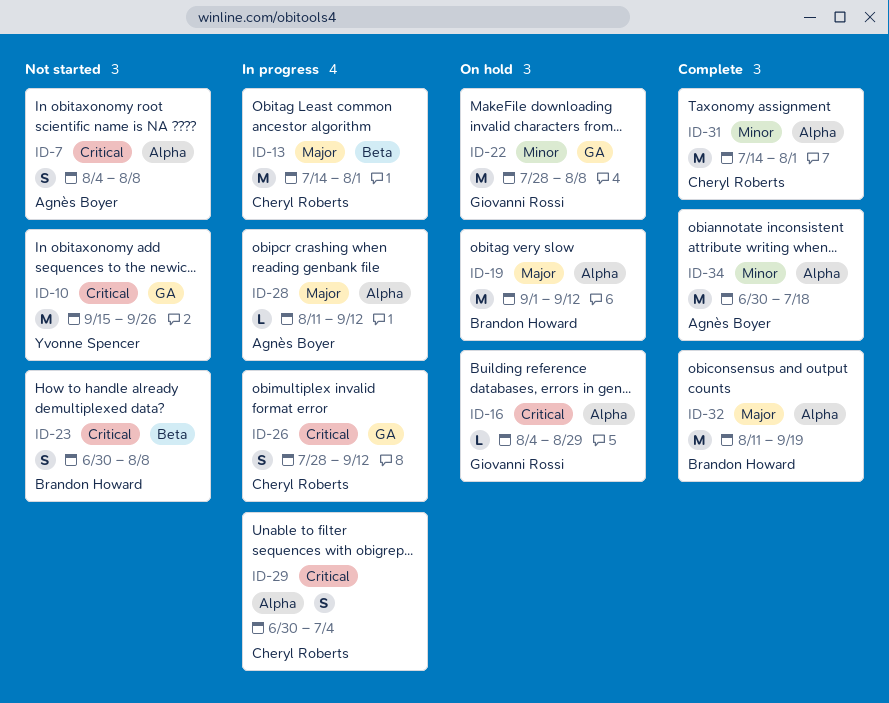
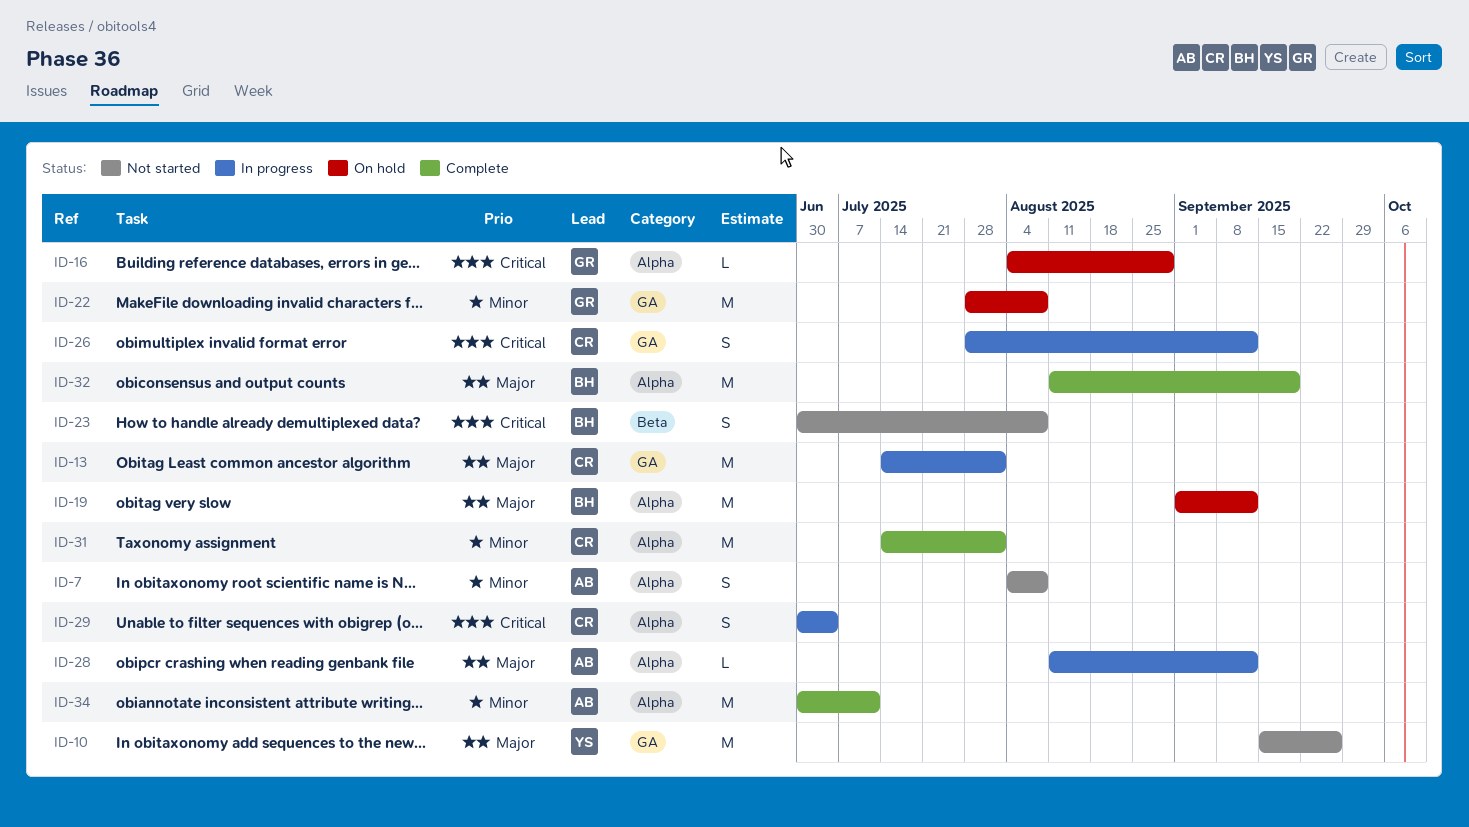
ID-7, priority: Critical -> Minor
ID-10, priority: Critical -> Major
ID-13, label: Beta -> GA
ID-34, due: Jul 18 -> Jul 11

